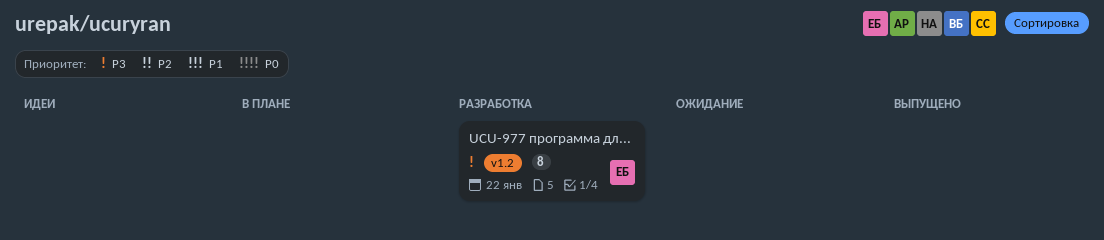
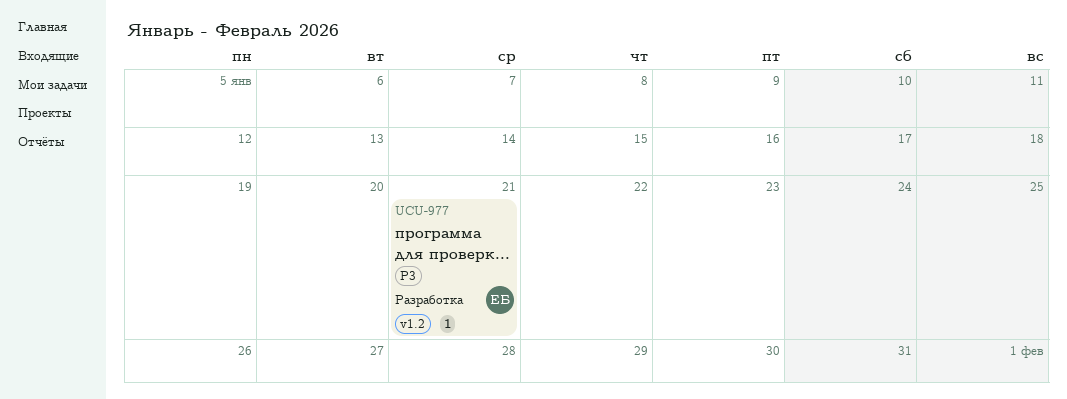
UCU-977, estimate: 8 -> 1
UCU-977, due: Jan 22 -> Jan 21

